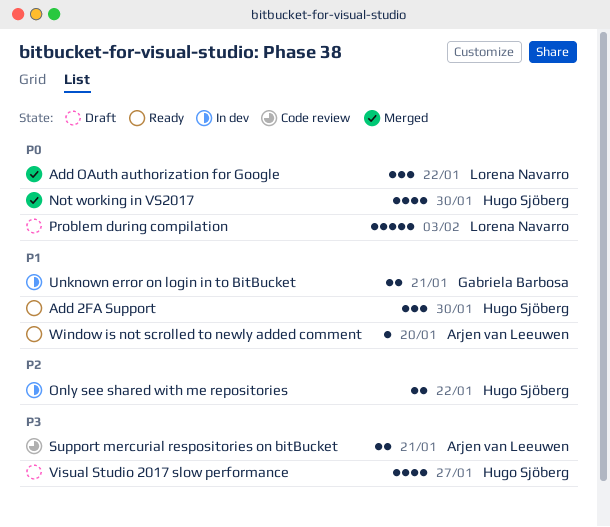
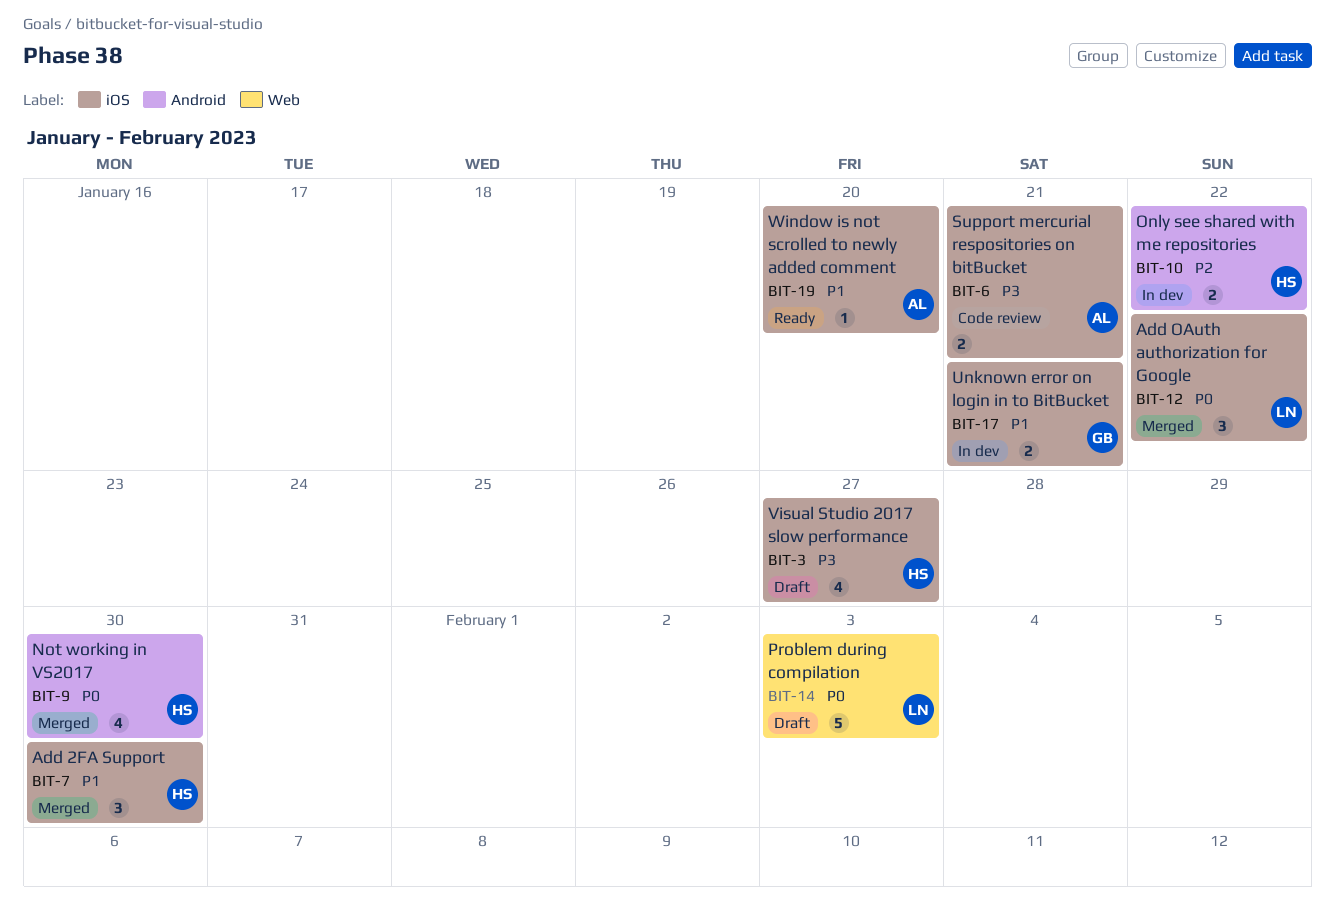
Add 2FA Support, status: Ready -> Merged

